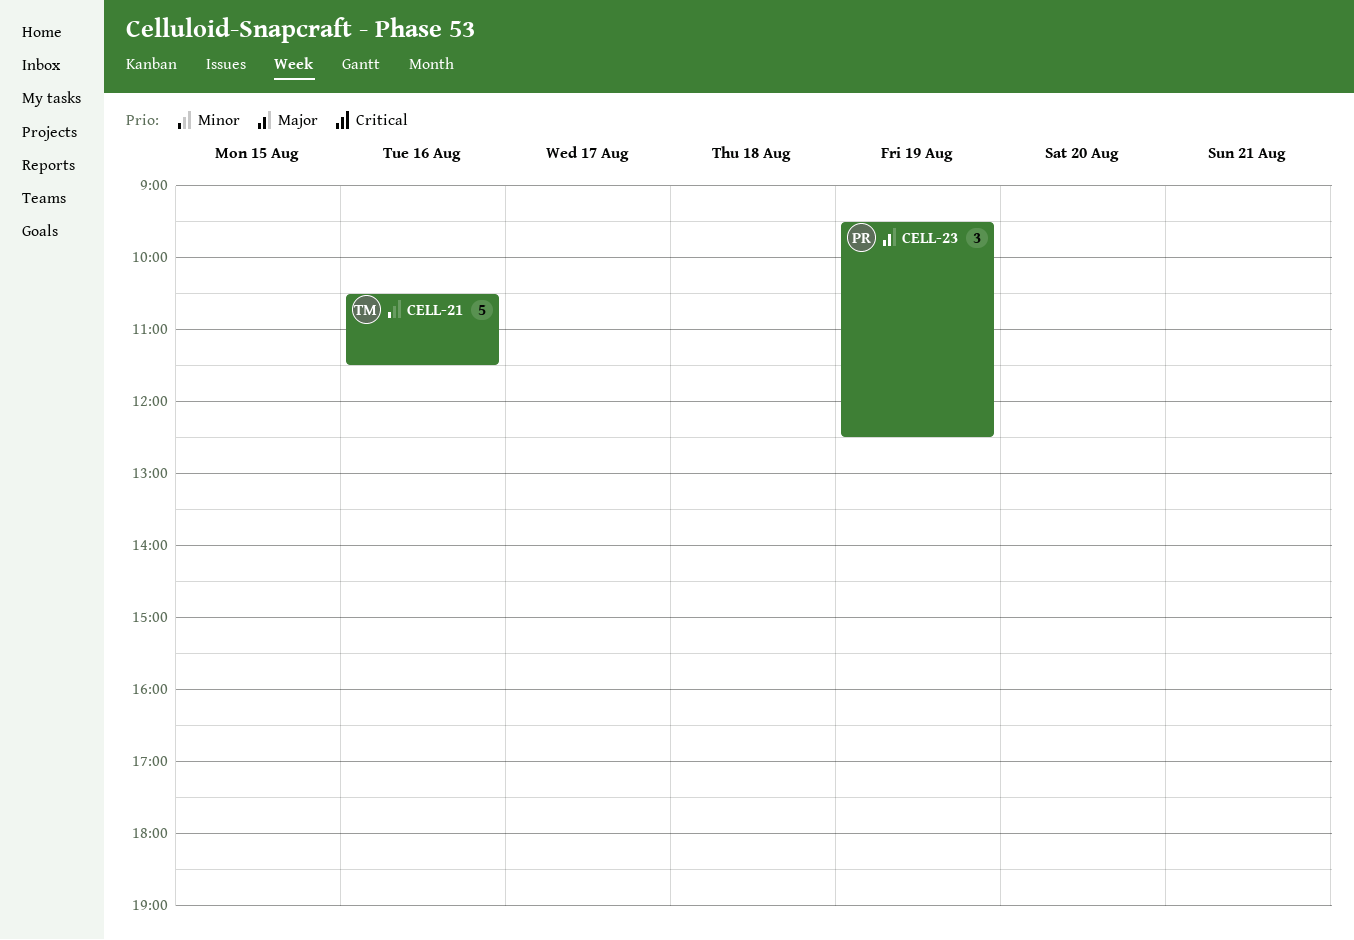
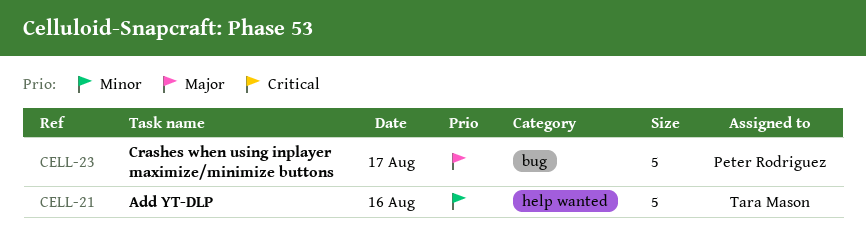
CELL-23, estimate: 3 -> 5
CELL-23, day: Aug 19 -> Aug 17

